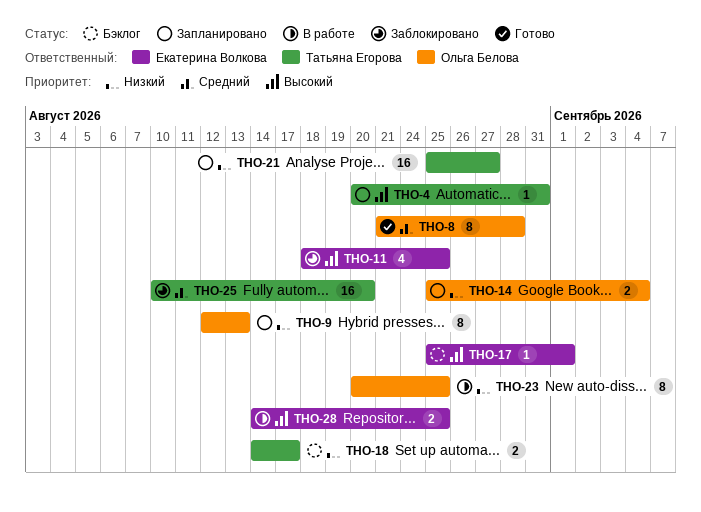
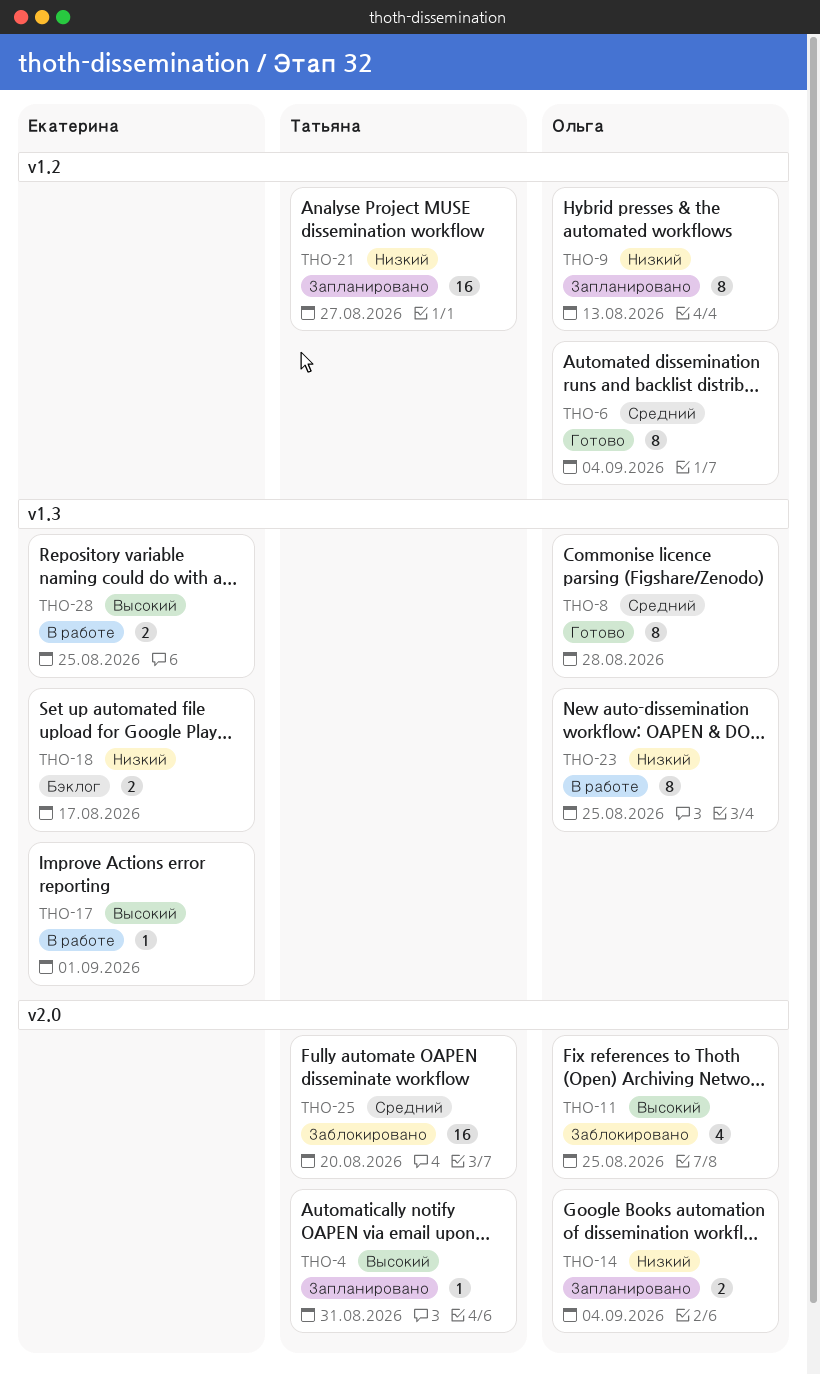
THO-6: none -> present
THO-11, owner: Екатерина Волкова -> Ольга Белова
THO-17, status: Бэклог -> В работе
THO-18, owner: Татьяна Егорова -> Екатерина Волкова

